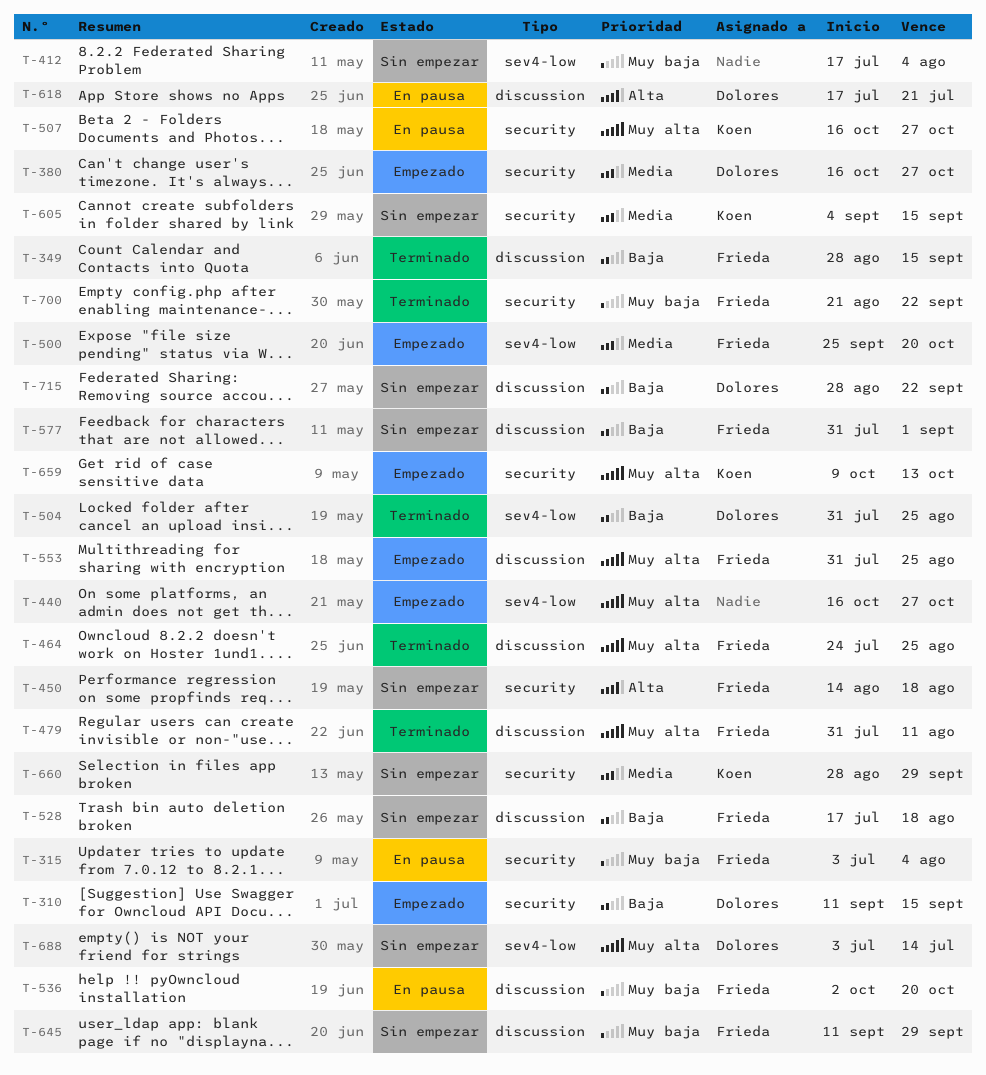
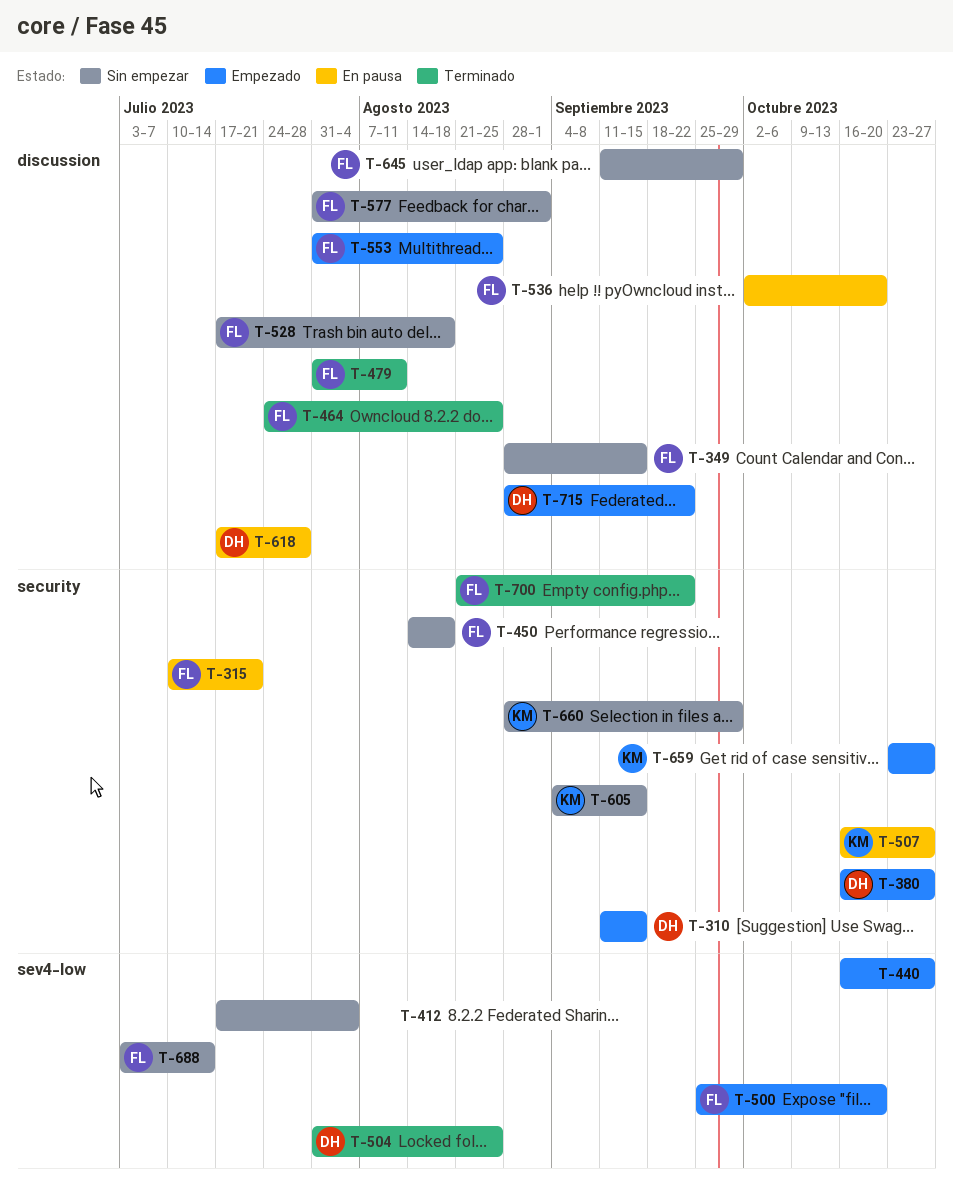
T-315, start: Jul 3 -> Jul 10
T-315, due: Aug 4 -> Jul 21
T-349, status: Terminado -> Sin empezar
T-618, due: Jul 21 -> Jul 28
T-659, start: Oct 9 -> Oct 23
T-659, due: Oct 13 -> Oct 27
T-688, owner: Dolores -> Frieda
T-715, status: Sin empezar -> Empezado

